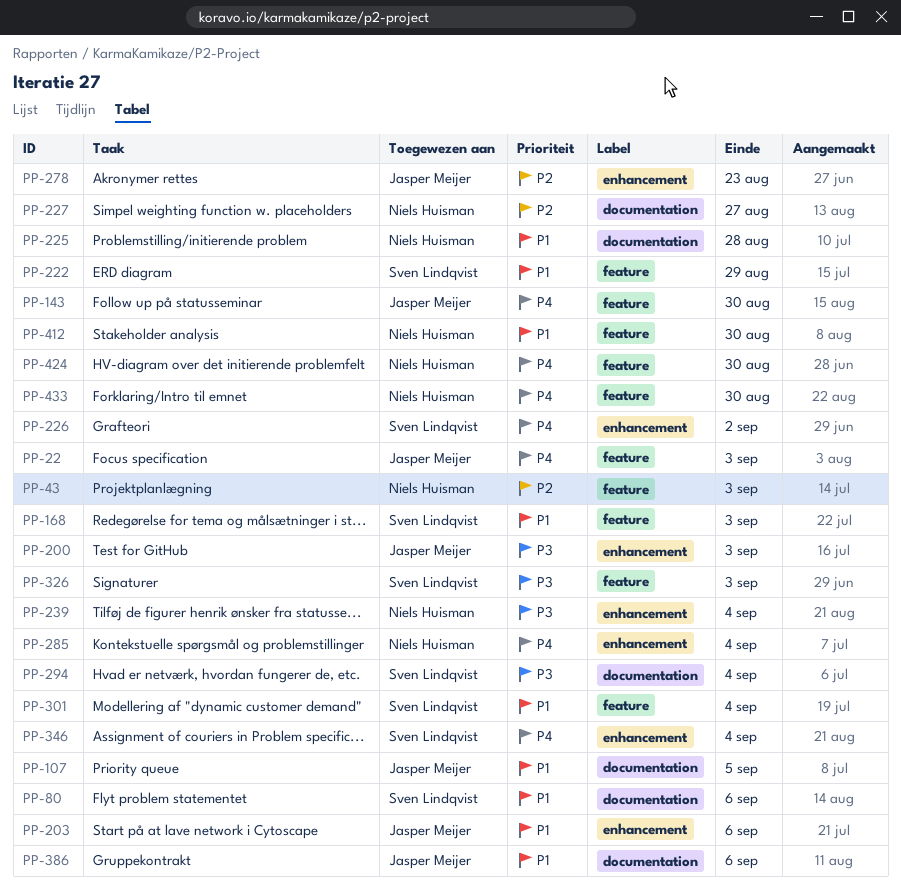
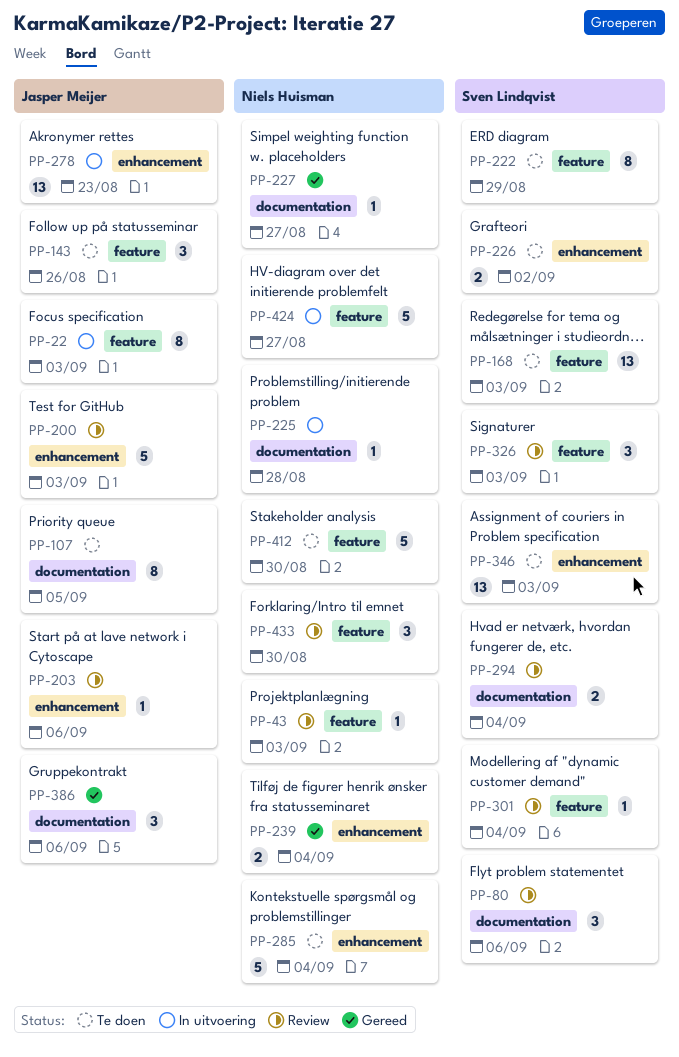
PP-143, due: Aug 30 -> Aug 26
PP-346, due: Sep 4 -> Sep 3
PP-424, due: Aug 30 -> Aug 27

